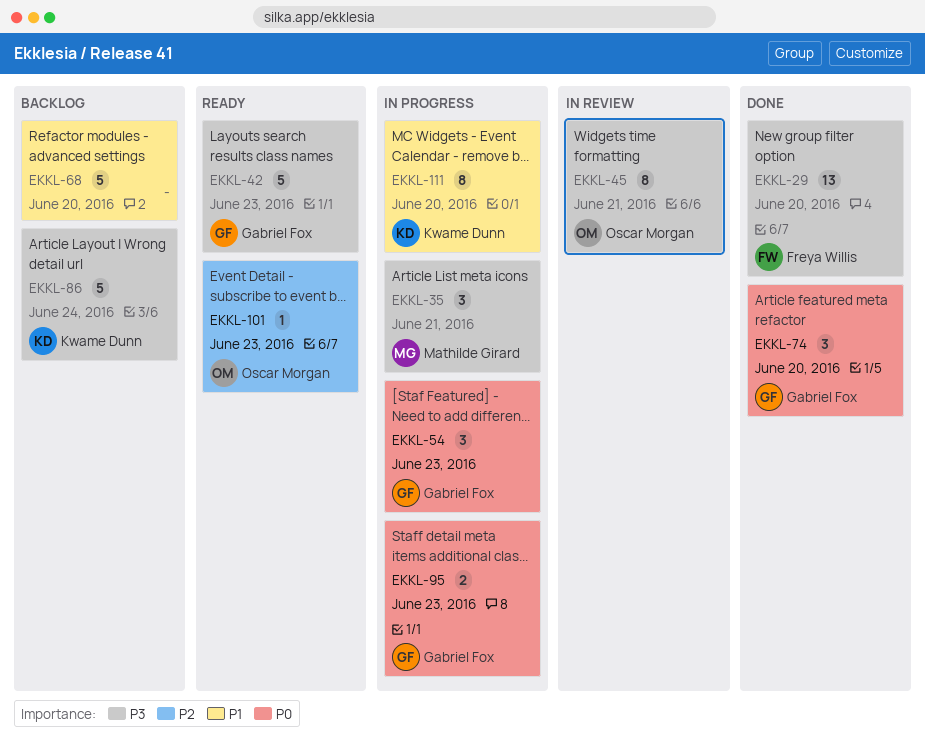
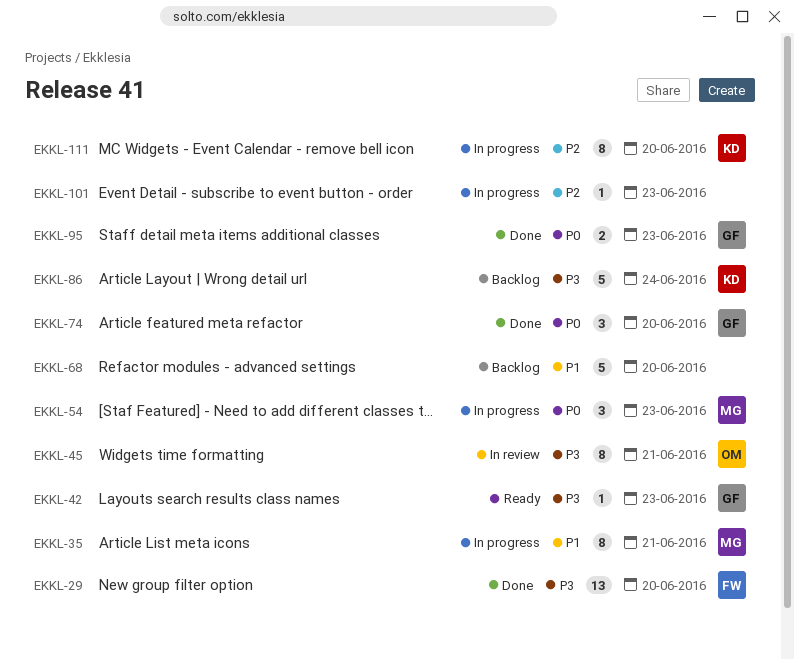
EKKL-35, priority: P3 -> P1
EKKL-35, estimate: 3 -> 8
EKKL-42, estimate: 5 -> 1
EKKL-54, owner: Gabriel Fox -> Mathilde Girard
EKKL-95, status: In progress -> Done
EKKL-101, status: Ready -> In progress
EKKL-101, owner: Oscar Morgan -> none
EKKL-111, priority: P1 -> P2

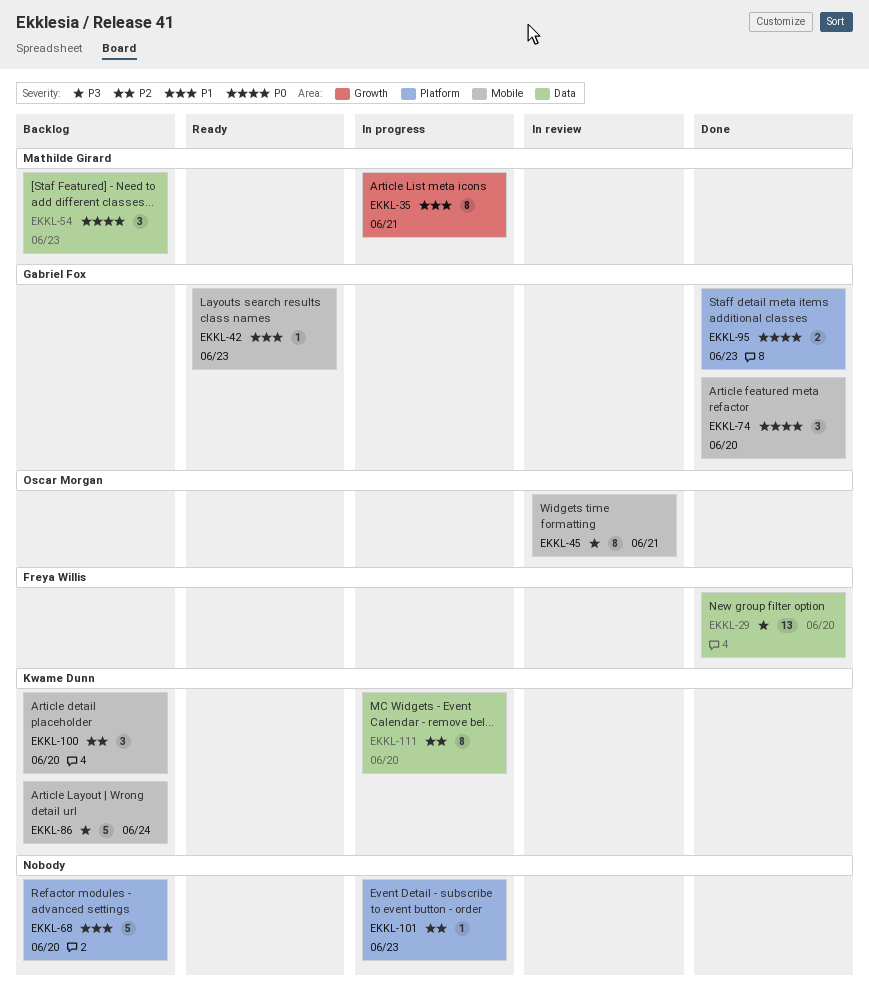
EKKL-42, priority: P3 -> P1
EKKL-54, status: In progress -> Backlog
EKKL-100: none -> present

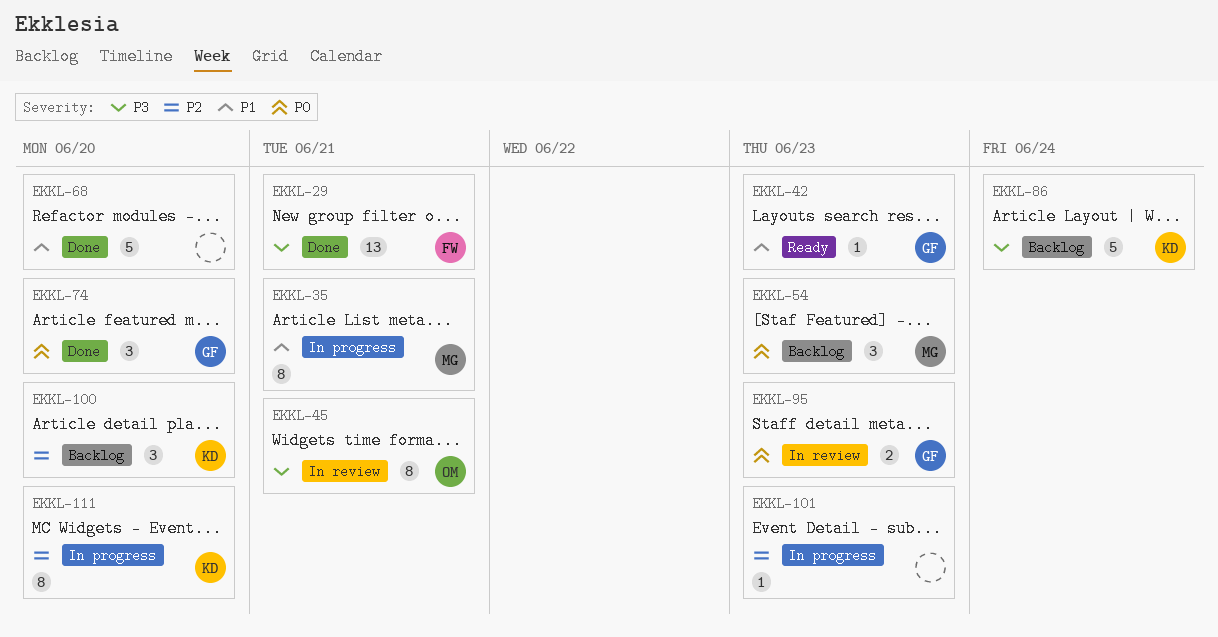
EKKL-29, due: Jun 20 -> Jun 21
EKKL-68, status: Backlog -> Done
EKKL-95, status: Done -> In review

